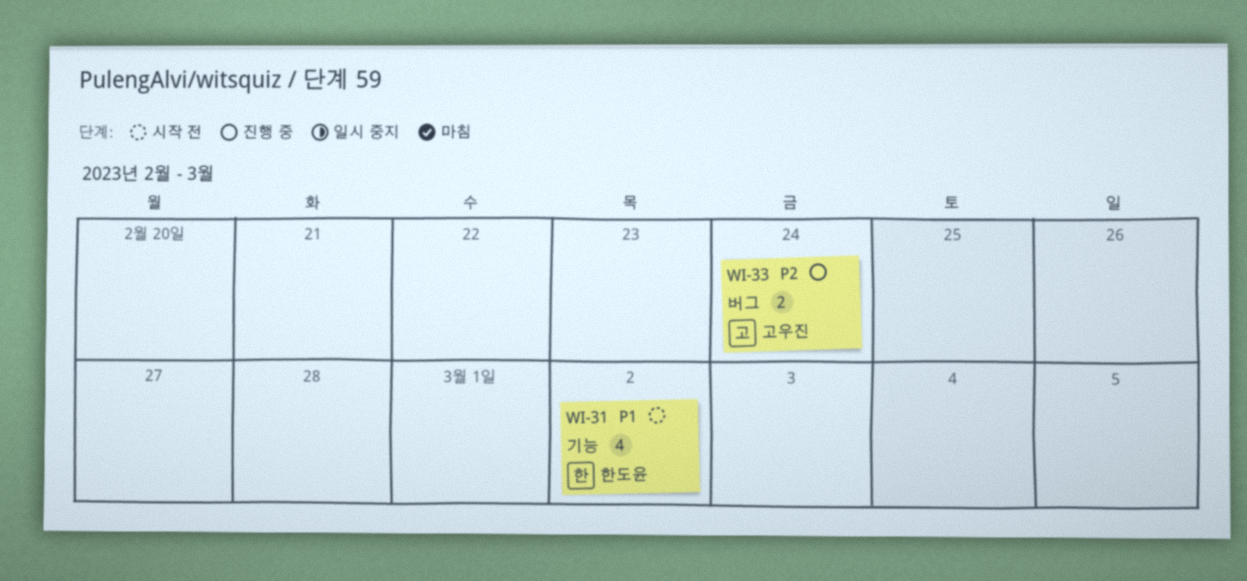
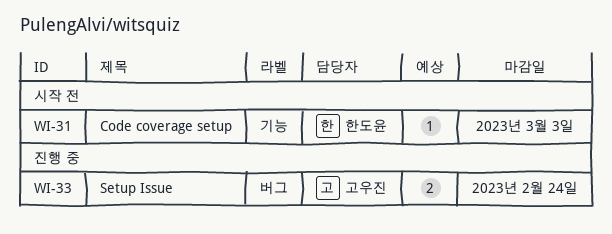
WI-31, estimate: 4 -> 1
WI-31, due: Mar 2 -> Mar 3

